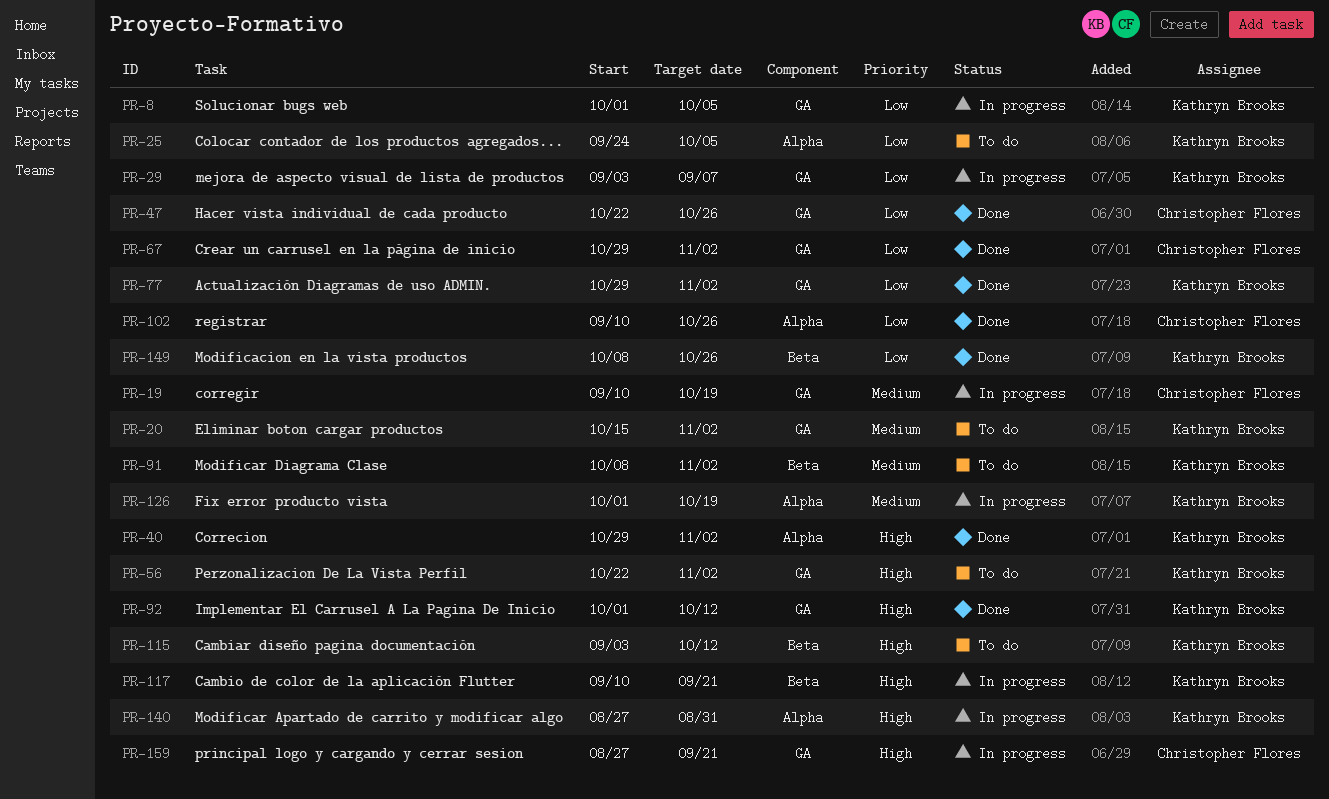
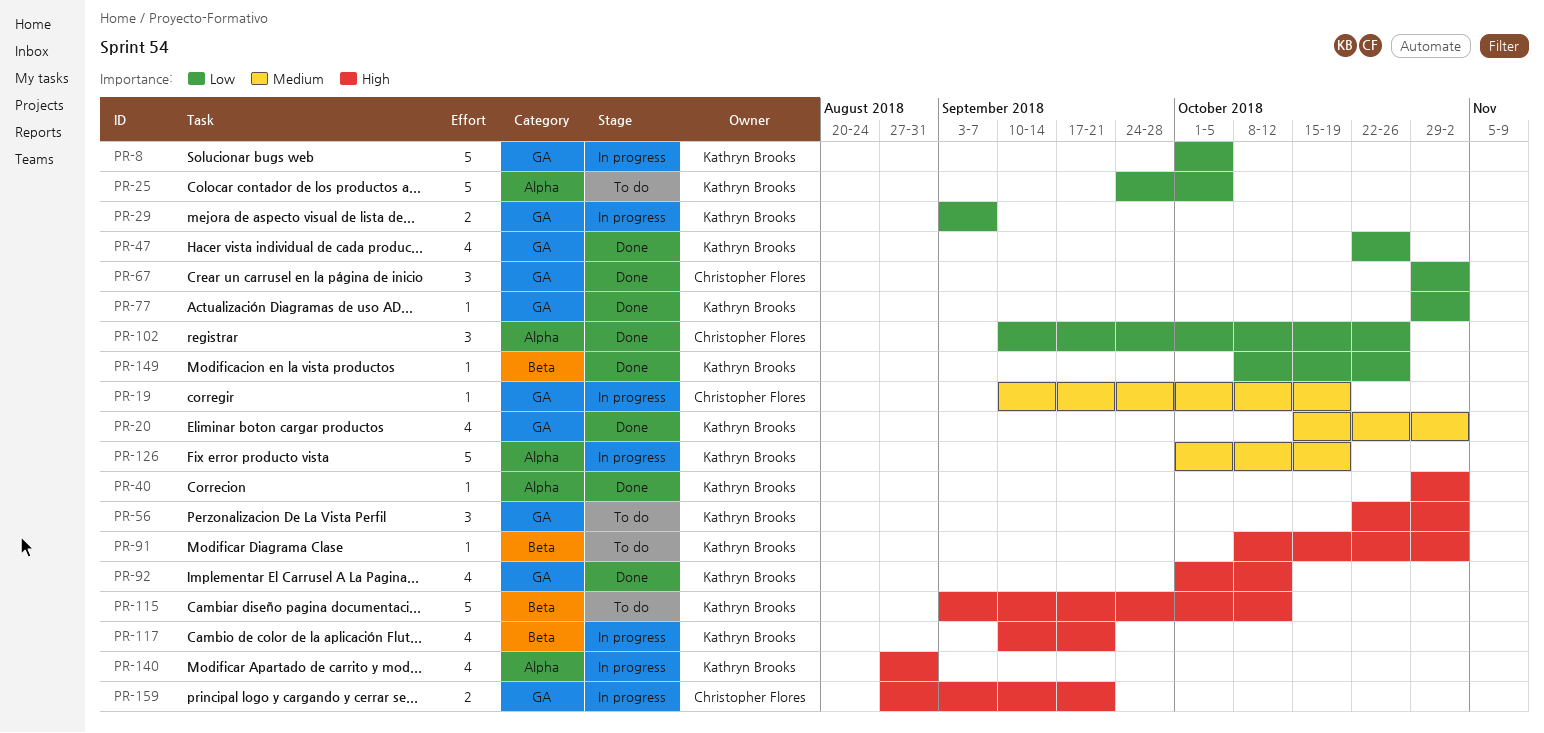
PR-20, status: To do -> Done
PR-47, owner: Christopher Flores -> Kathryn Brooks
PR-91, priority: Medium -> High

